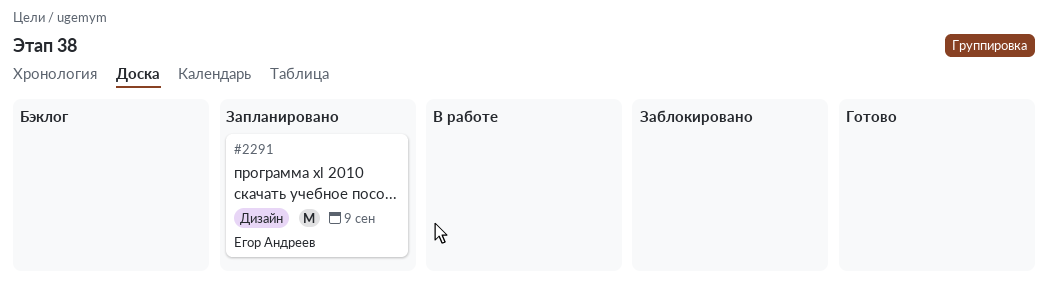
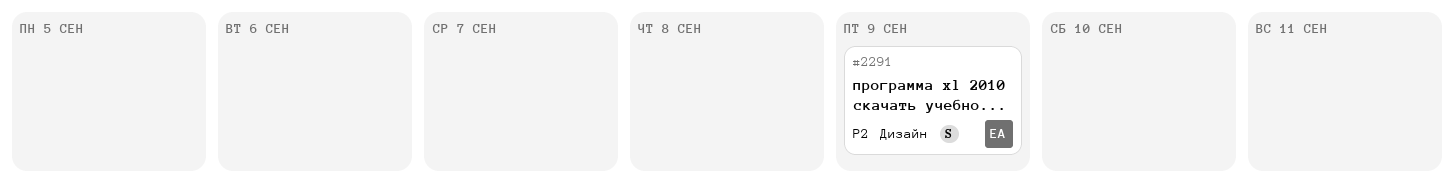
#2291, estimate: M -> S

